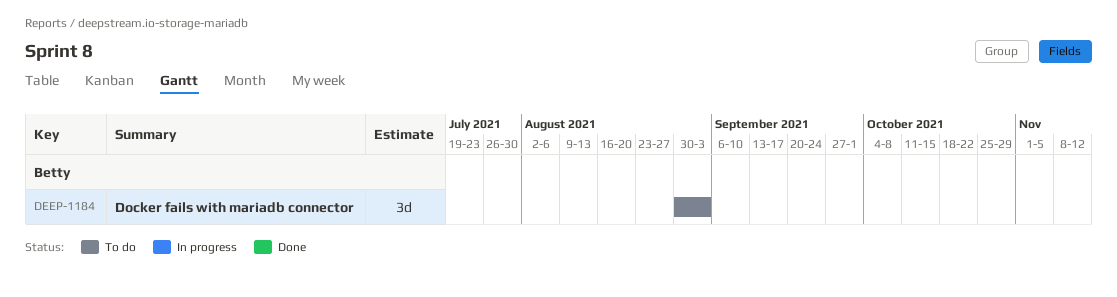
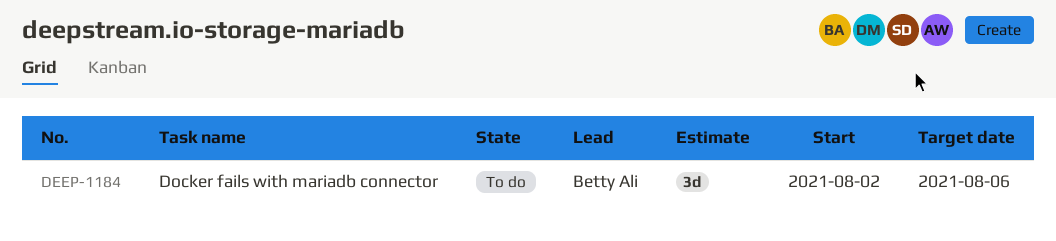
DEEP-1184, start: Aug 30 -> Aug 2
DEEP-1184, due: Sep 3 -> Aug 6

